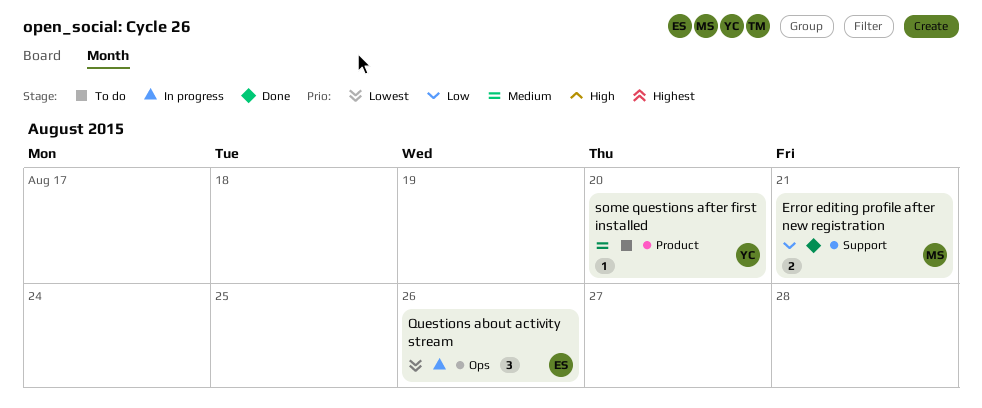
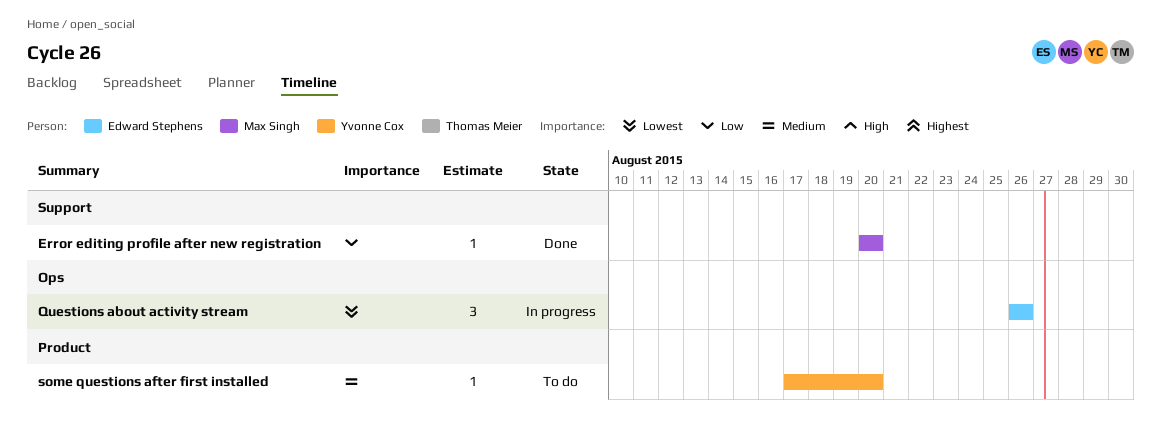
Error editing profile after new registration, estimate: 2 -> 1
Error editing profile after new registration, due: Aug 21 -> Aug 20

